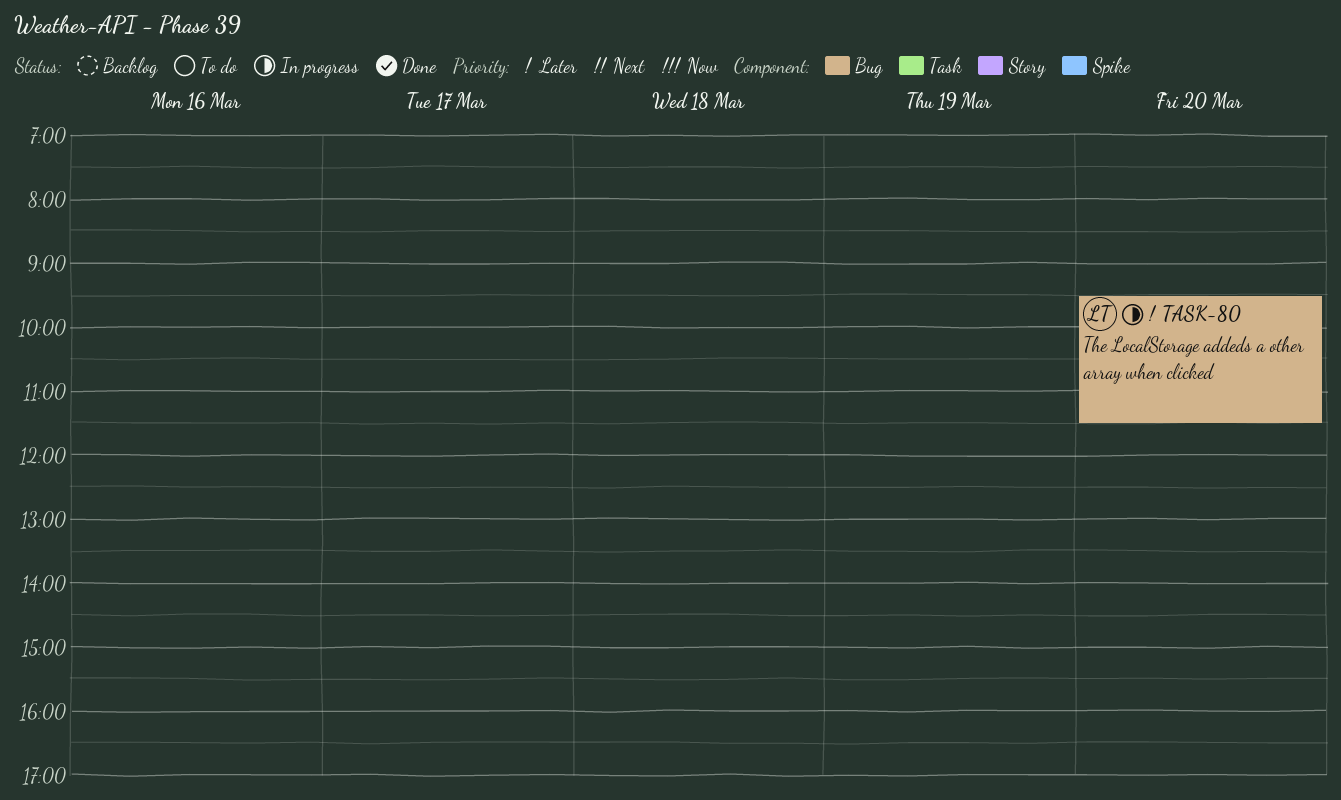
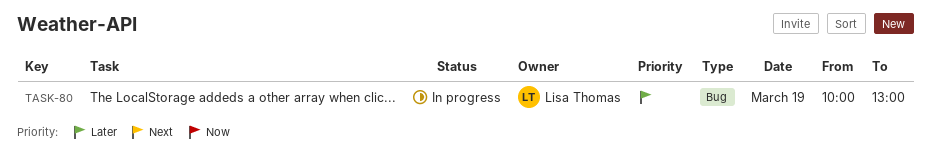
TASK-80, day: Mar 20 -> Mar 19
TASK-80, begins: 09:30 -> 10:00
TASK-80, ends: 11:30 -> 13:00

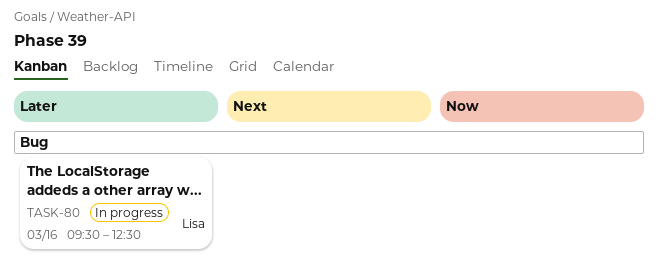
TASK-80, day: Mar 19 -> Mar 16
TASK-80, begins: 10:00 -> 09:30
TASK-80, ends: 13:00 -> 12:30

